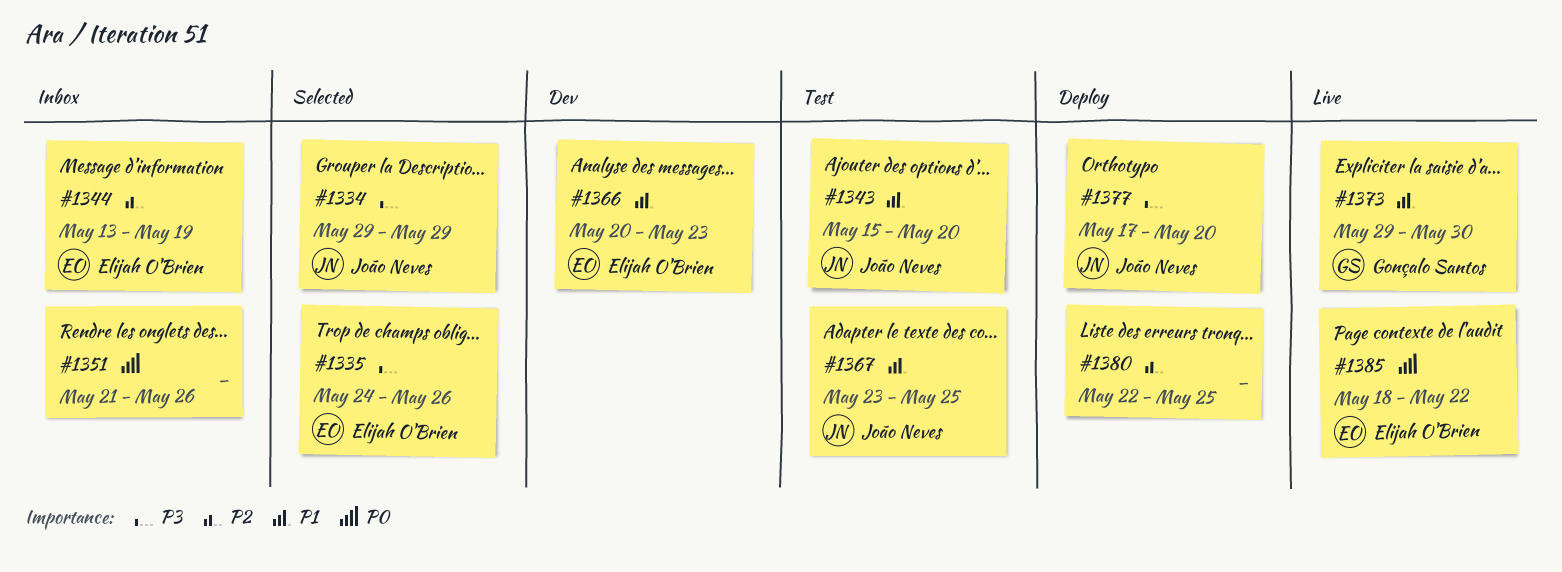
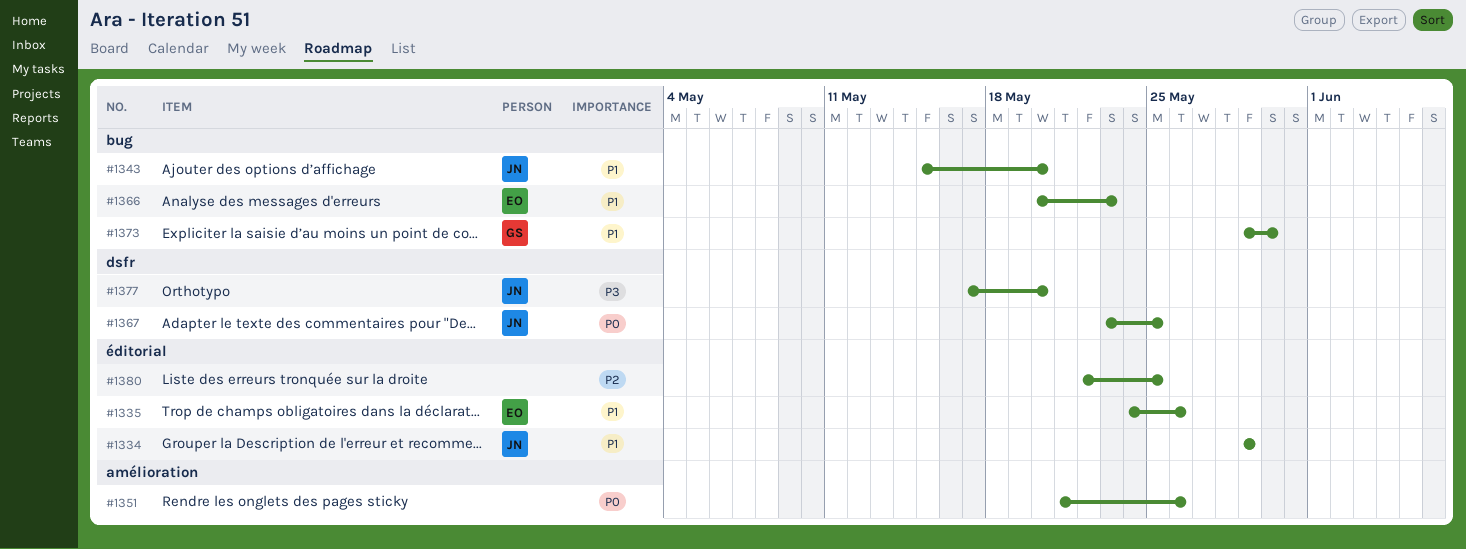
#1334, priority: P3 -> P1
#1335, priority: P3 -> P1
#1344: present -> none
#1367, priority: P1 -> P0
#1385: present -> none

